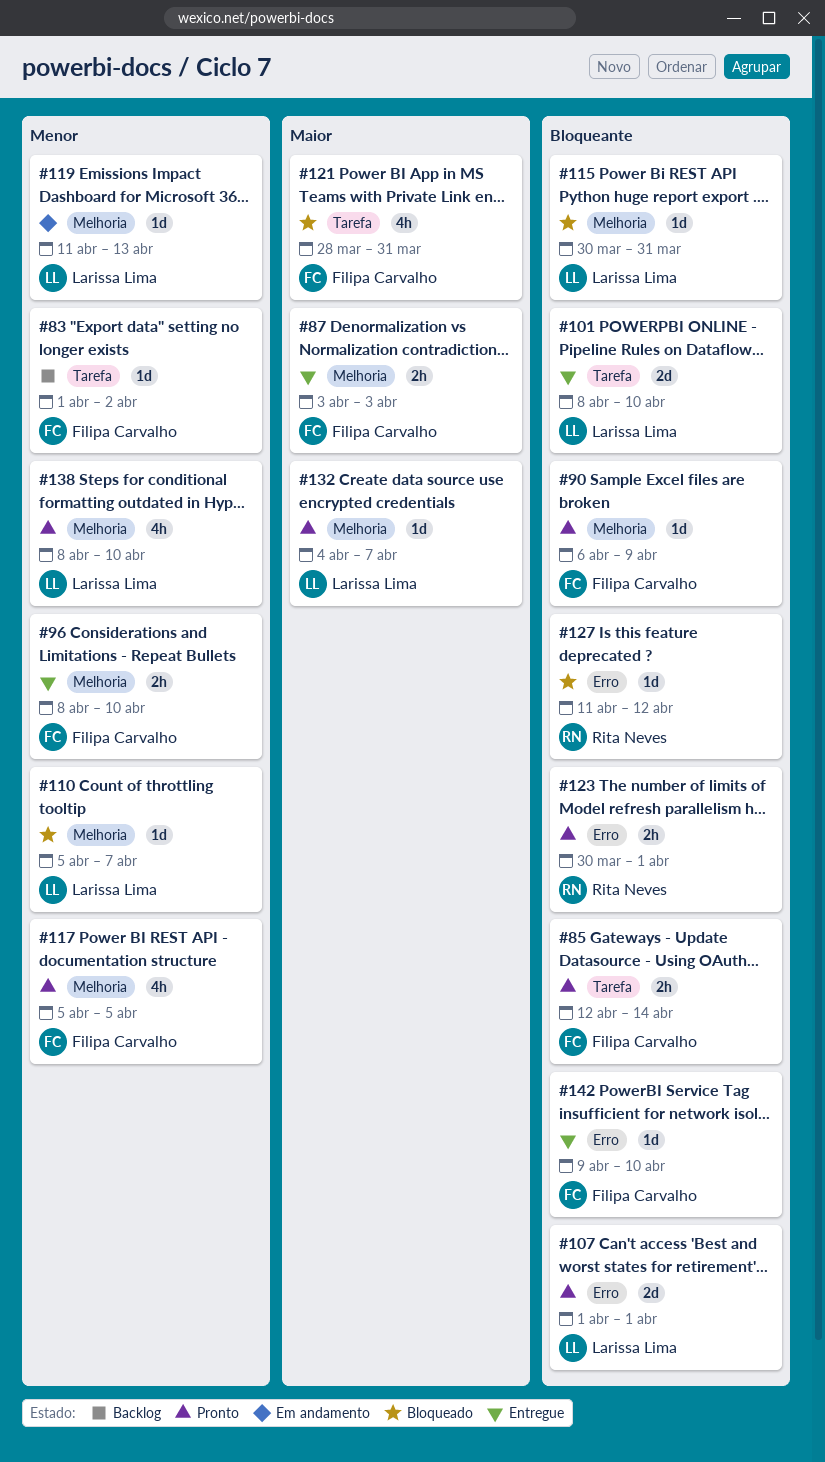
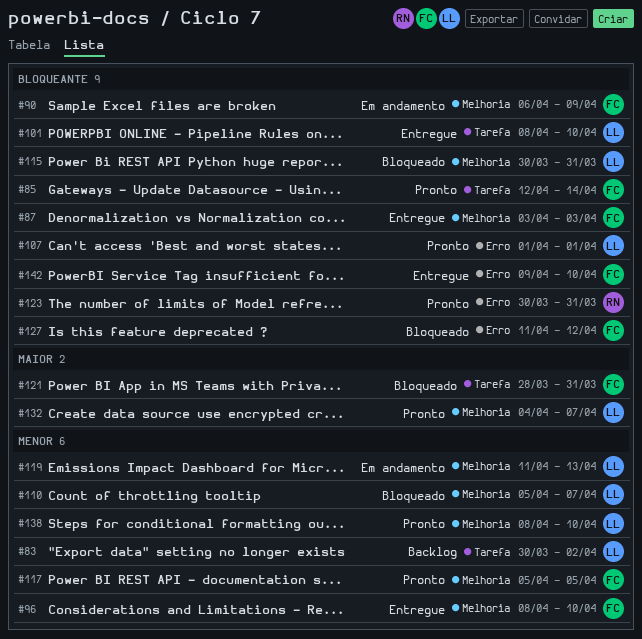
#83, owner: Filipa Carvalho -> Larissa Lima
#83, start: Apr 1 -> Mar 30
#87, priority: Maior -> Bloqueante
#90, status: Pronto -> Em andamento
#123, due: Apr 1 -> Mar 31
#127, owner: Rita Neves -> Filipa Carvalho

